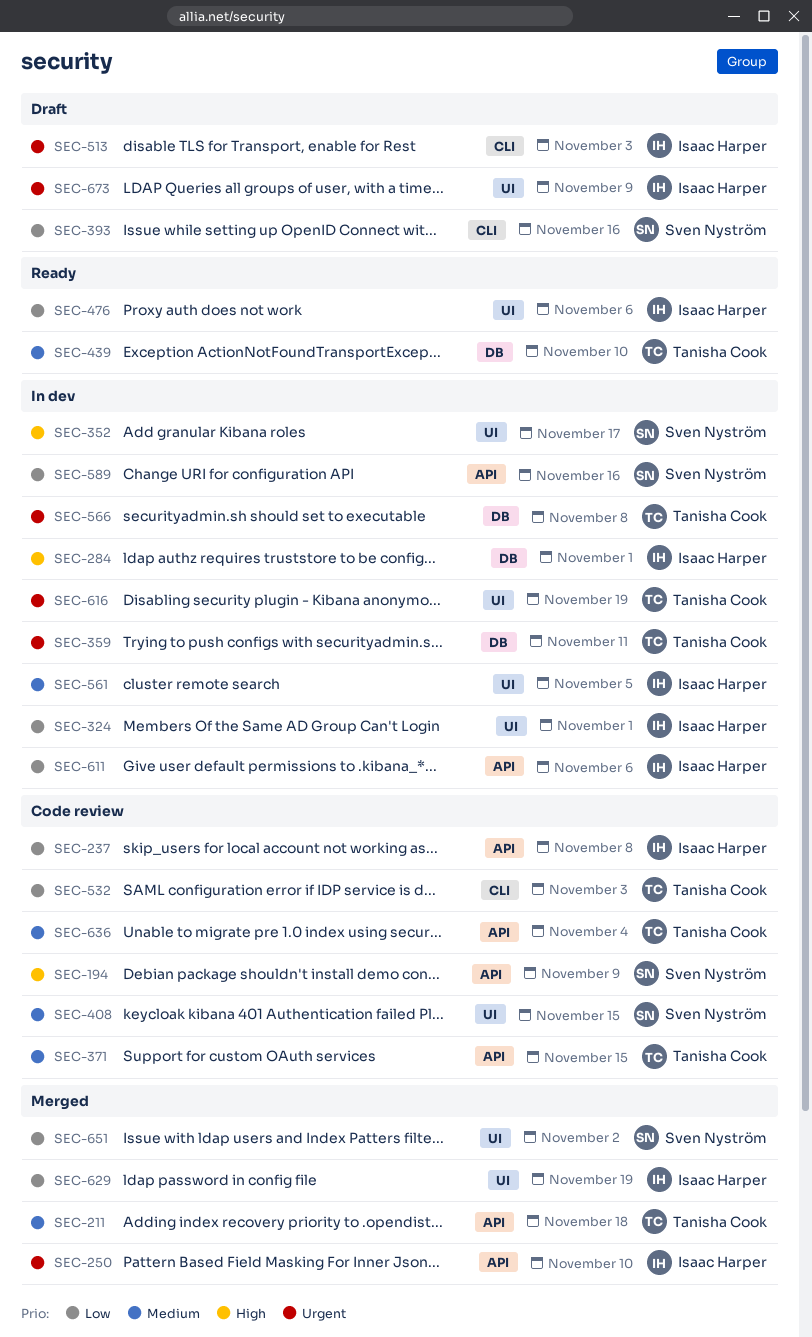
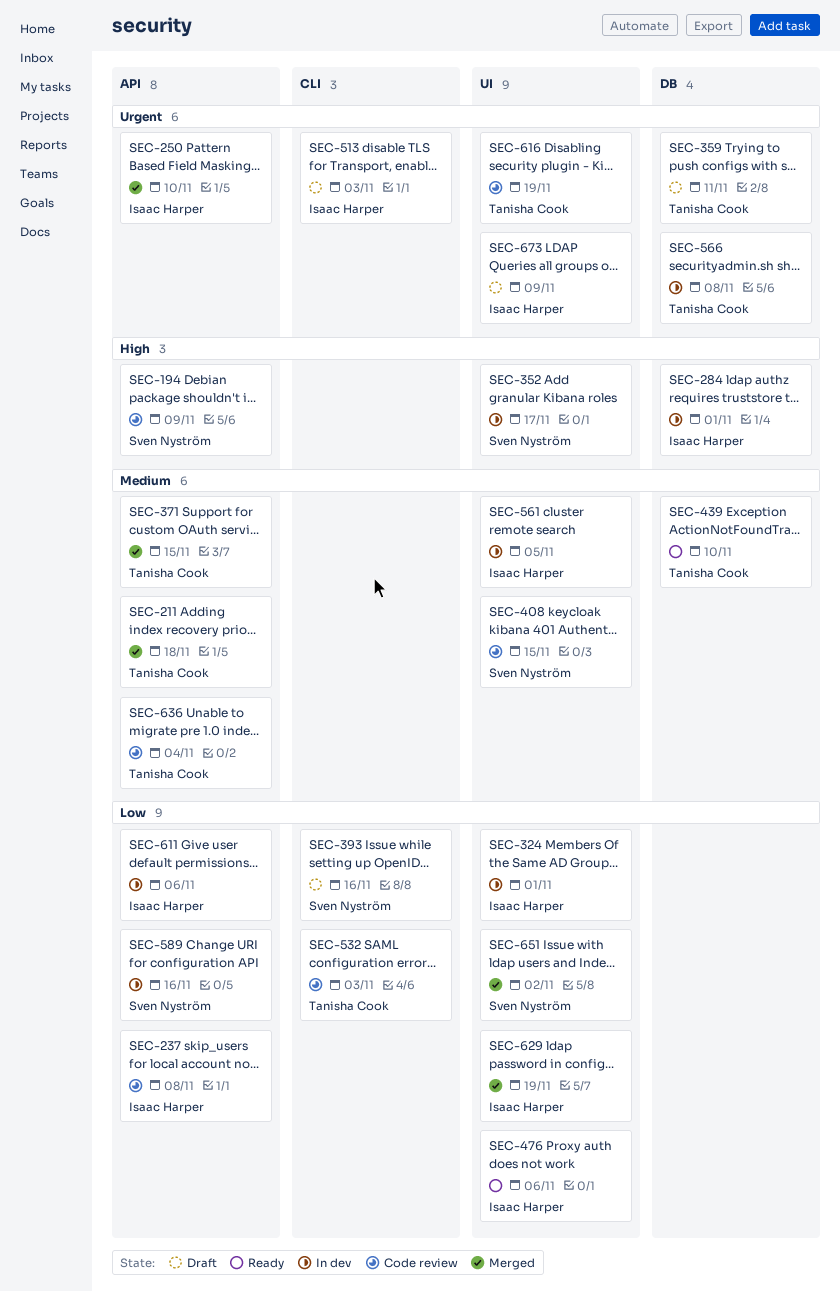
SEC-359, status: In dev -> Draft
SEC-371, status: Code review -> Merged
SEC-616, status: In dev -> Code review

